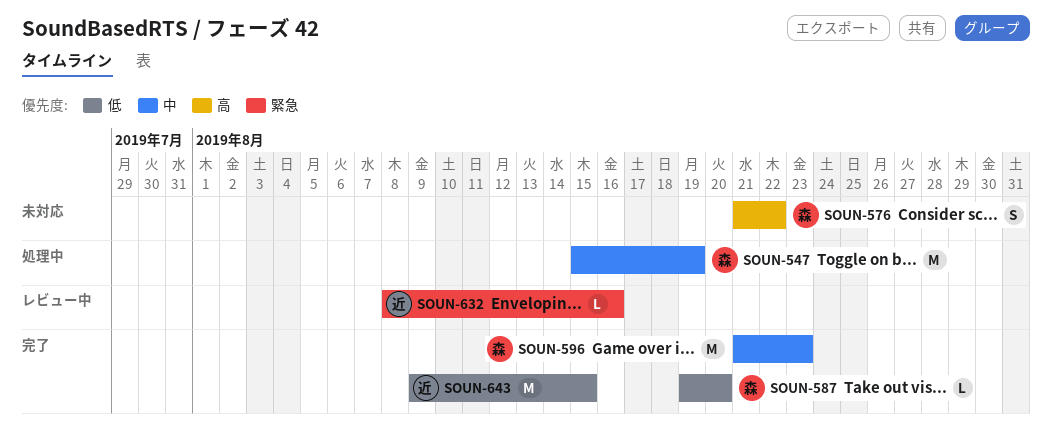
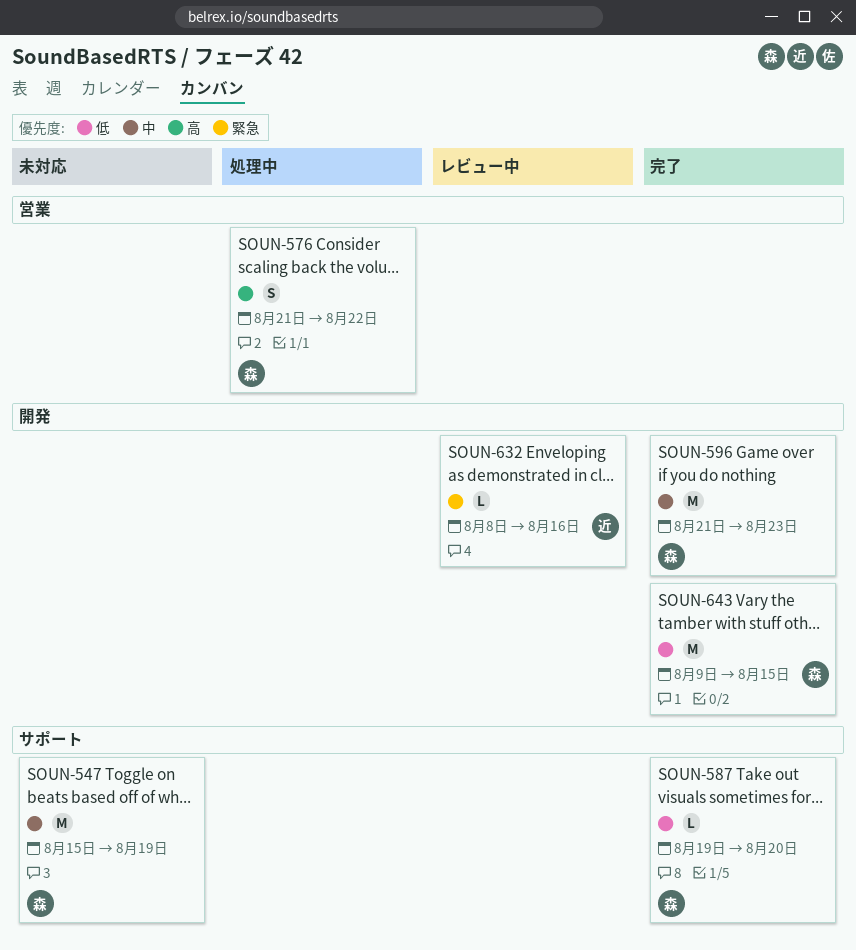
SOUN-547, status: 処理中 -> 未対応
SOUN-576, status: 未対応 -> 処理中
SOUN-643, owner: 近 -> 森

